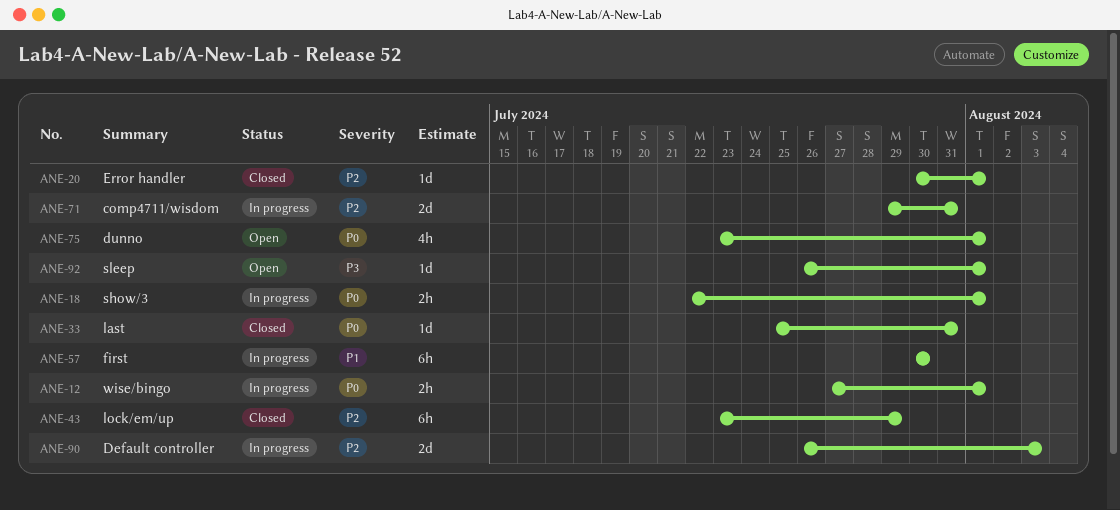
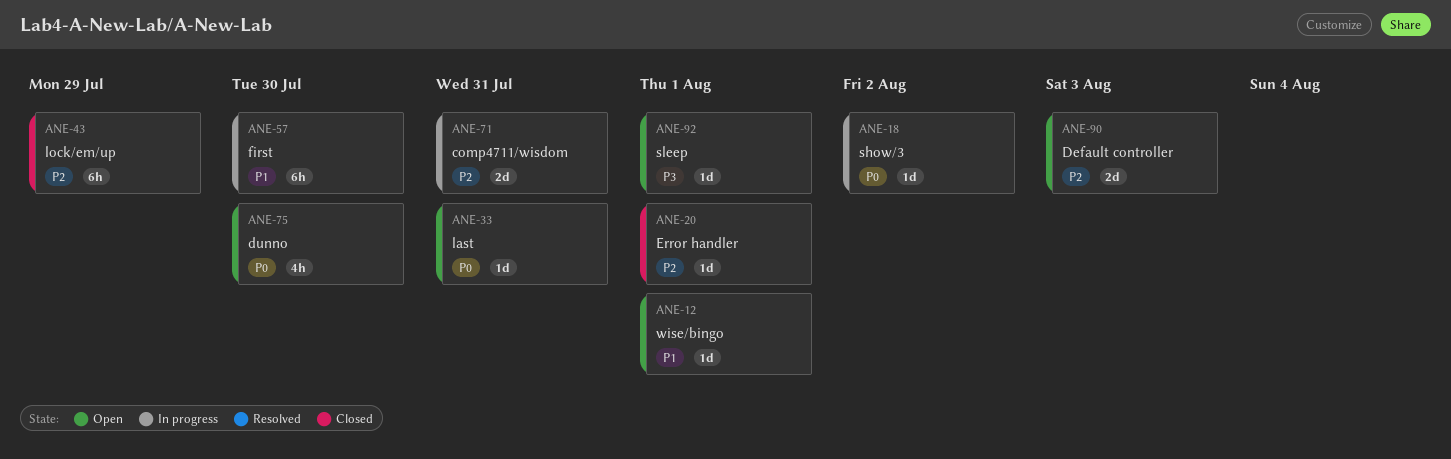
ANE-12, status: In progress -> Open
ANE-12, priority: P0 -> P1
ANE-12, estimate: 2h -> 1d
ANE-18, estimate: 2h -> 1d
ANE-18, due: Aug 1 -> Aug 2
ANE-33, status: Closed -> Open
ANE-75, due: Aug 1 -> Jul 30
ANE-90, status: In progress -> Open

